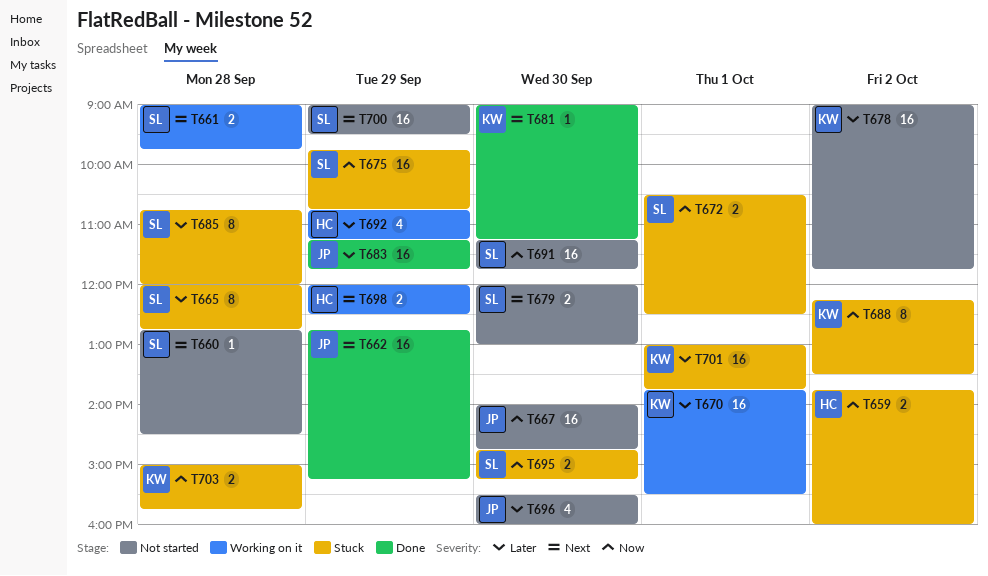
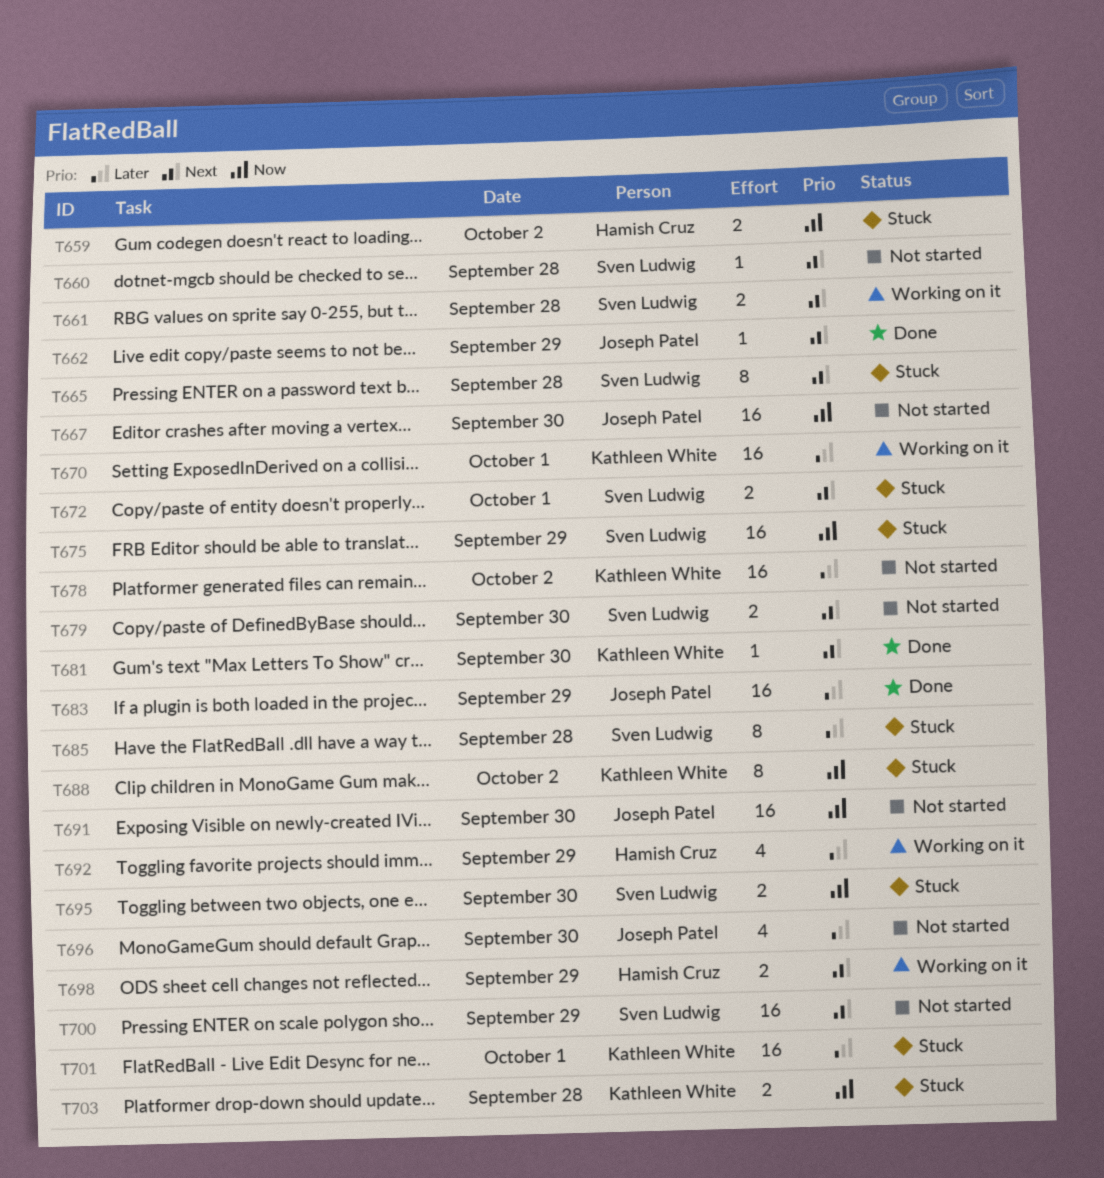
T662, estimate: 16 -> 1
T665, priority: Later -> Next
T672, priority: Now -> Next
T691, owner: Sven Ludwig -> Joseph Patel

